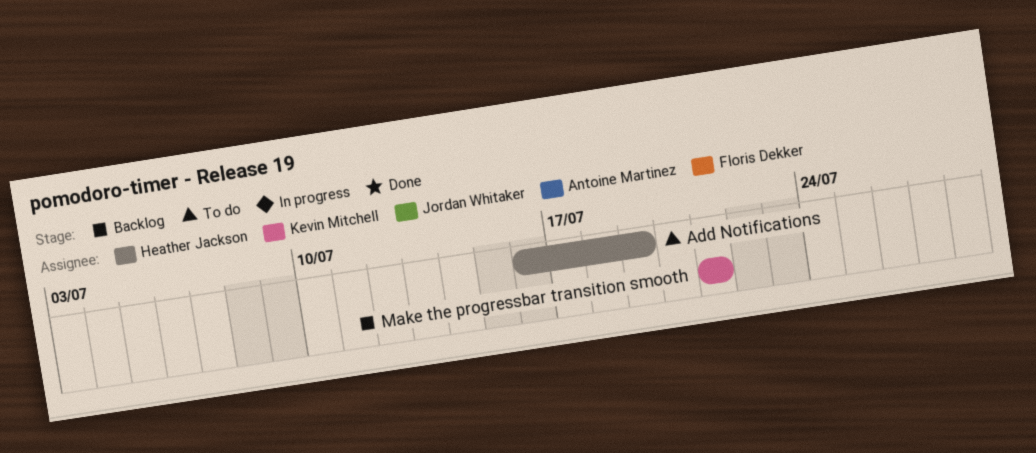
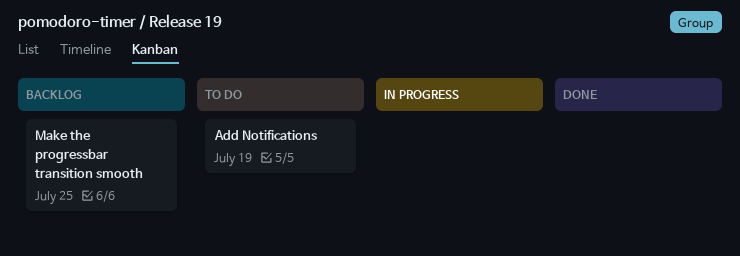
Make the progressbar transition smooth, due: Jul 21 -> Jul 25

